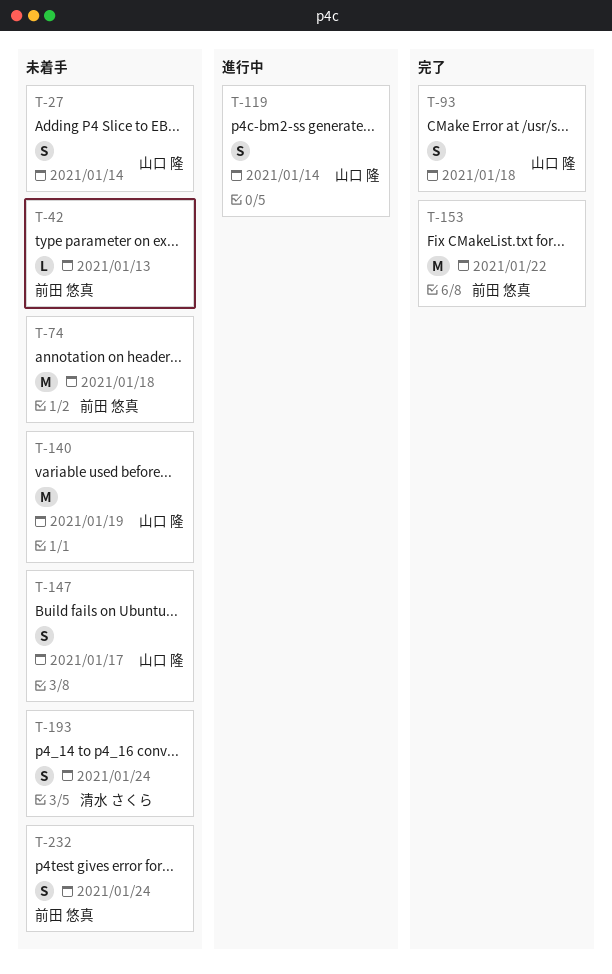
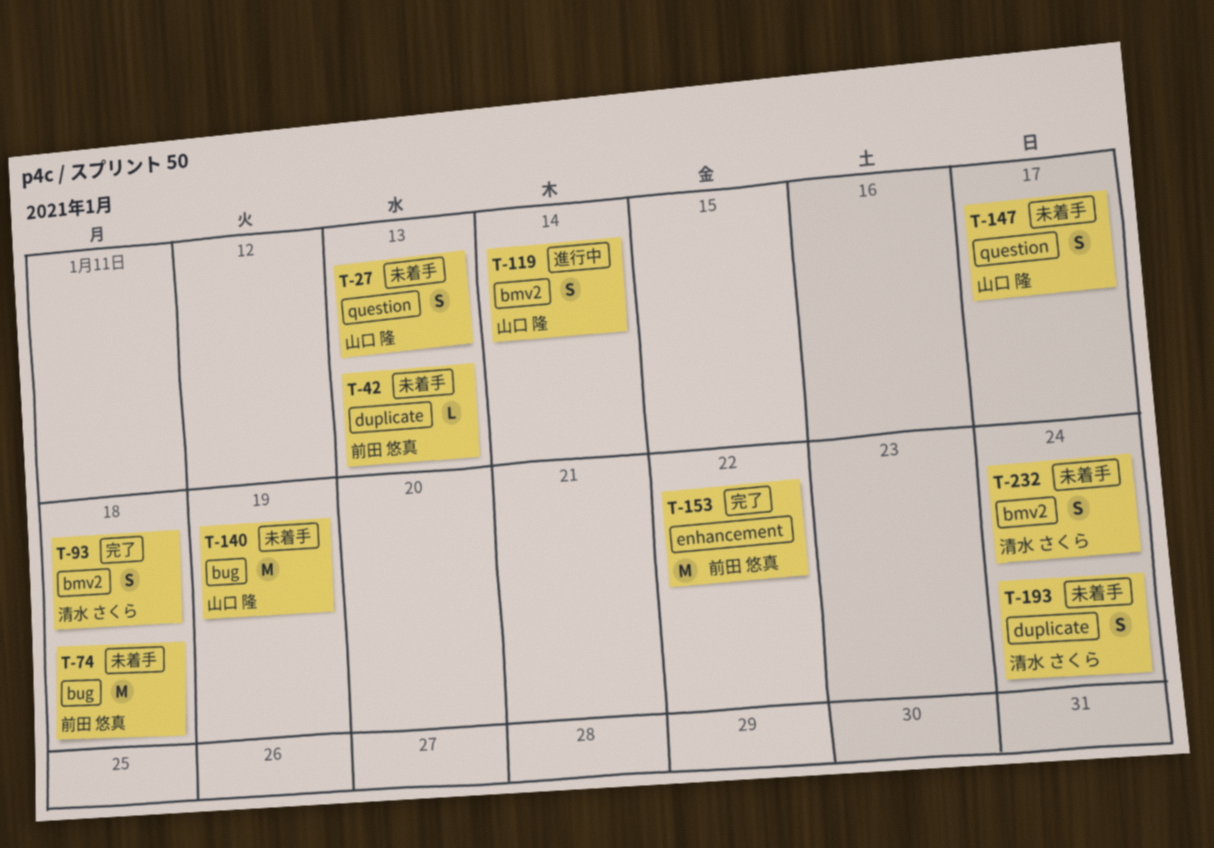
T-27, due: Jan 14 -> Jan 13
T-93, owner: 山口 隆 -> 清水 さくら
T-232, owner: 前田 悠真 -> 清水 さくら

